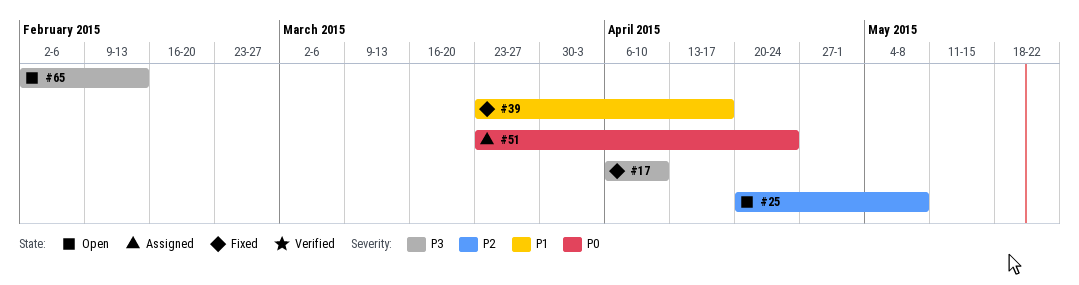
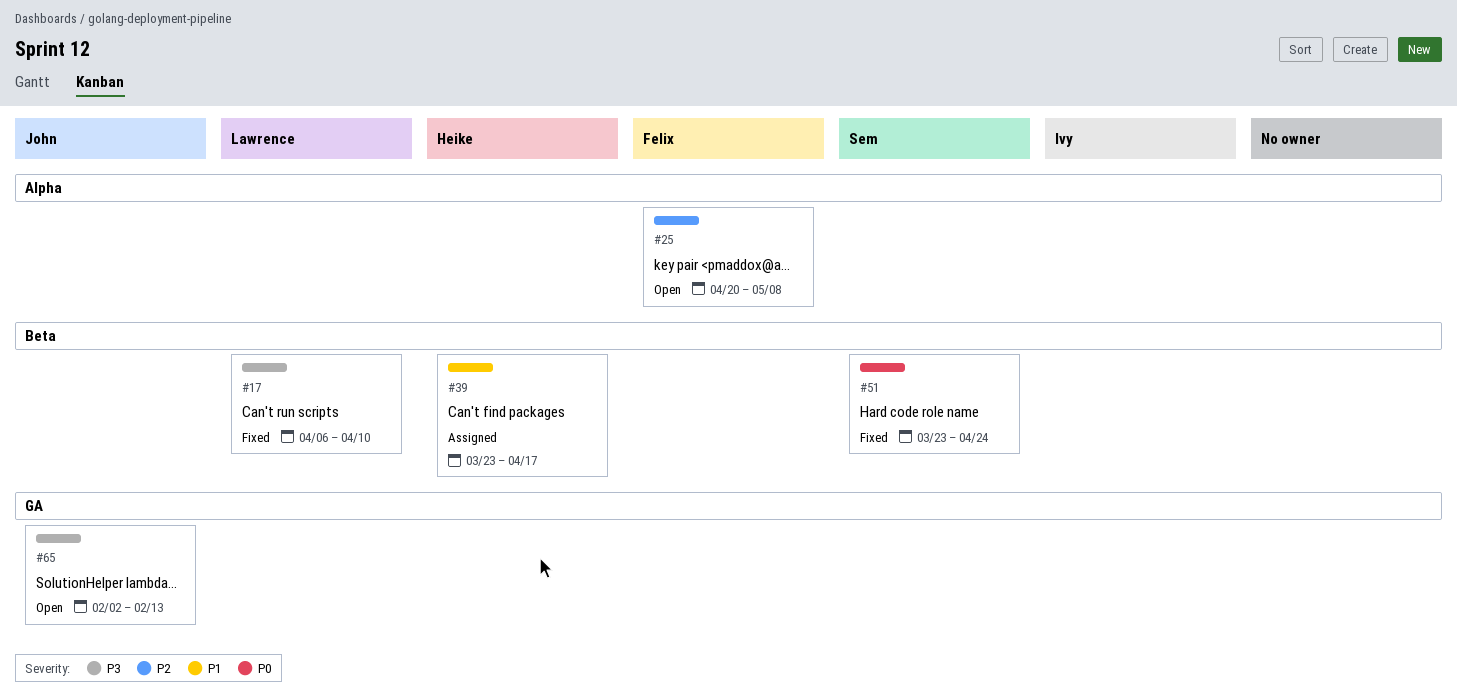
#39, status: Fixed -> Assigned
#51, status: Assigned -> Fixed

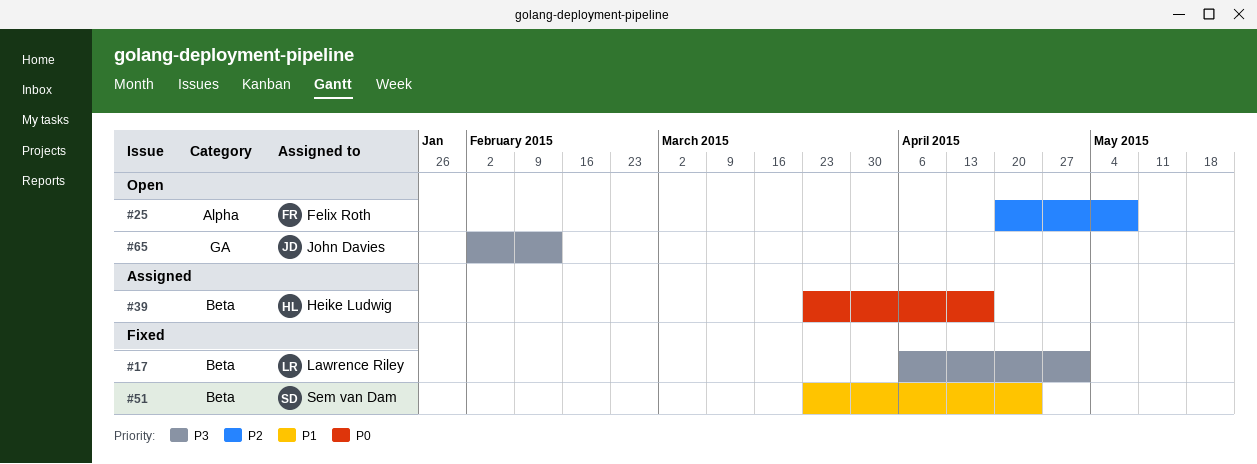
#17, due: Apr 10 -> May 1
#39, priority: P1 -> P0
#51, priority: P0 -> P1

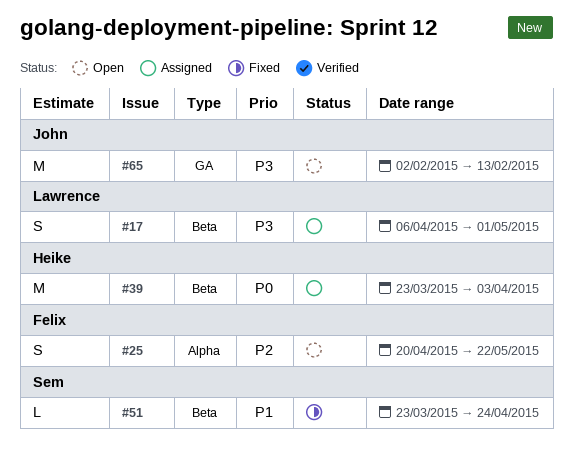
#17, status: Fixed -> Assigned
#25, due: May 8 -> May 22
#39, due: Apr 17 -> Apr 3

